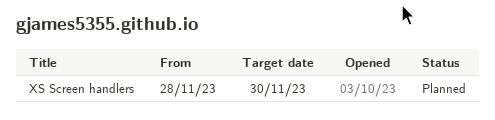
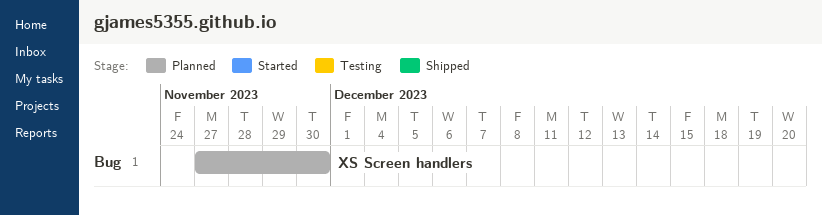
XS Screen handlers, start: Nov 28 -> Nov 27

